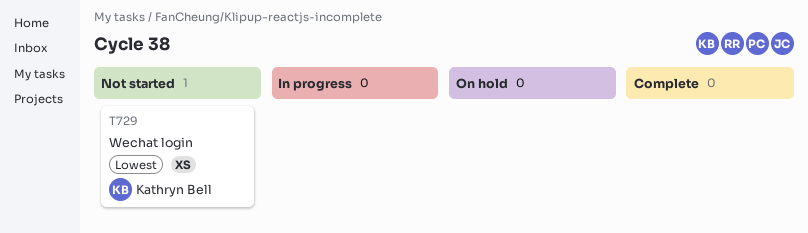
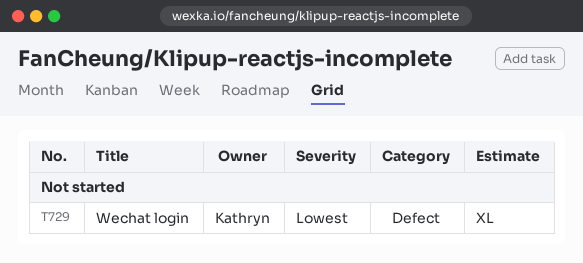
T729, estimate: XS -> XL

